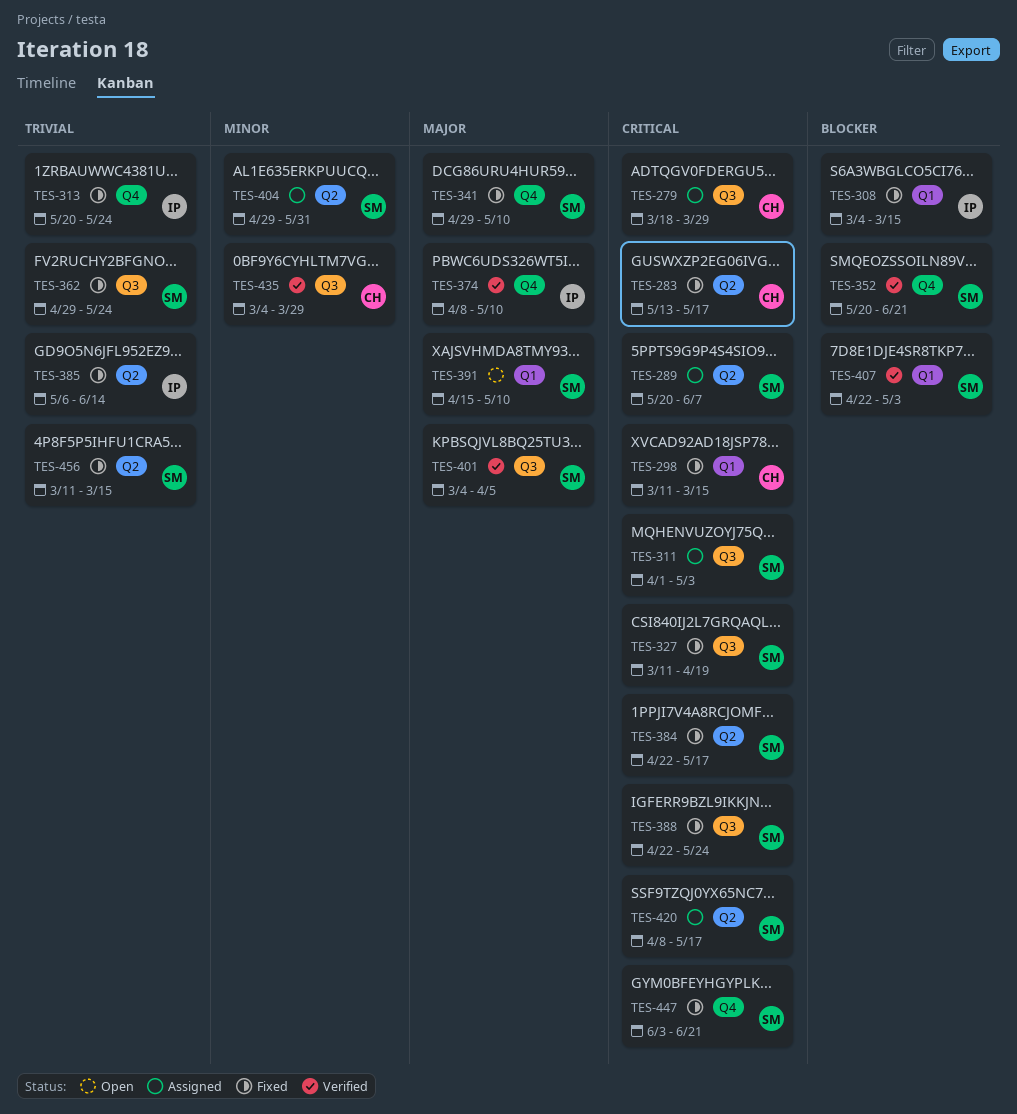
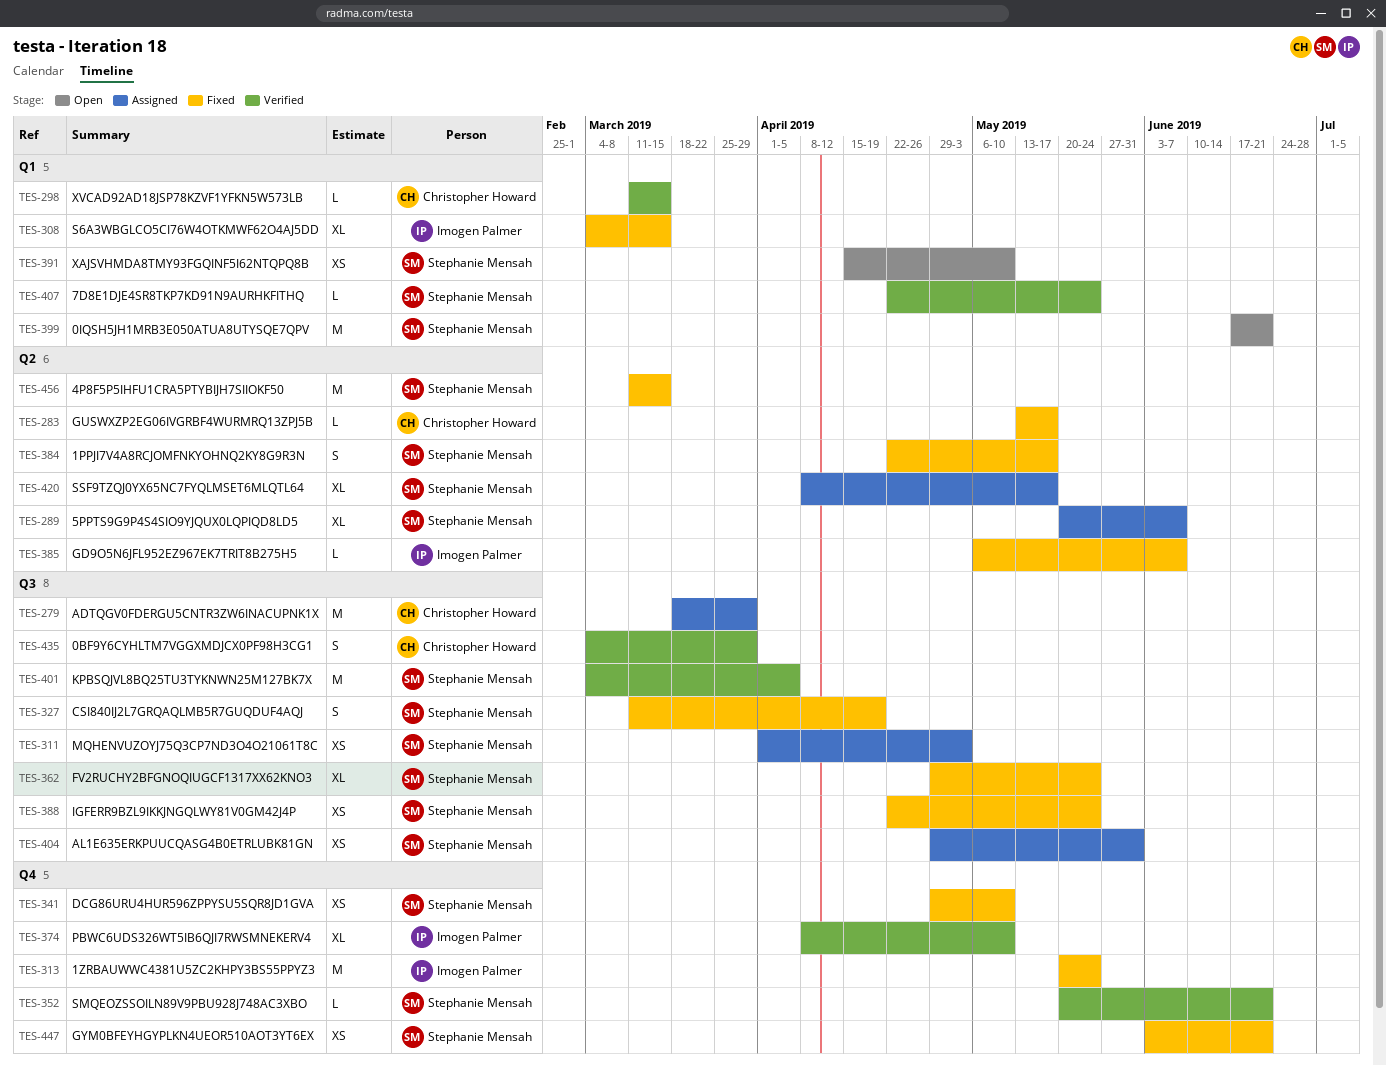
TES-298, status: Fixed -> Verified
TES-385, due: Jun 14 -> Jun 7
TES-399: none -> present
TES-404, label: Q2 -> Q3
TES-407, due: May 3 -> May 24

